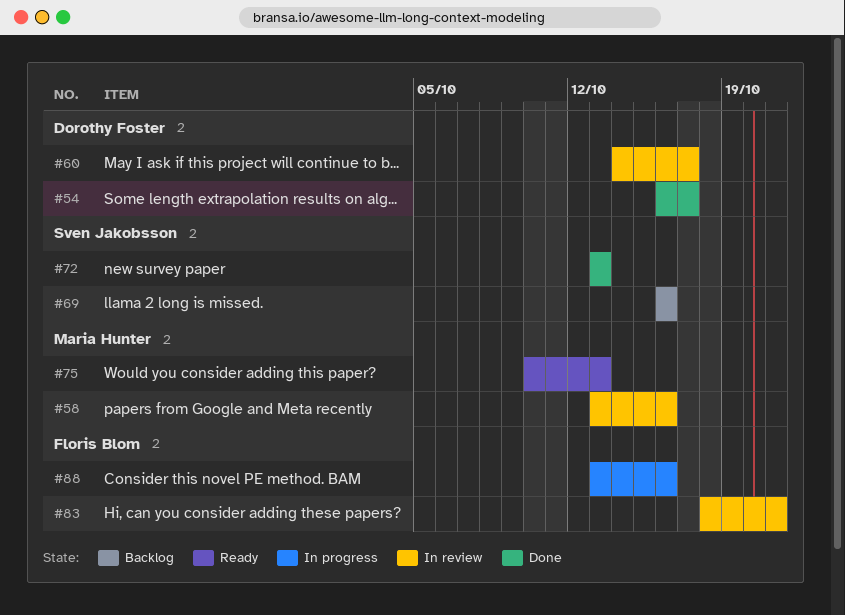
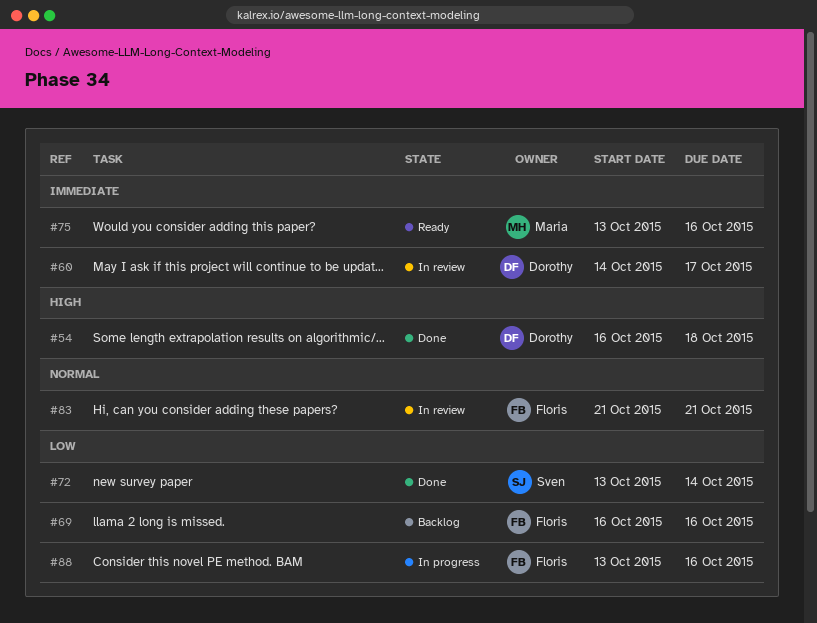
#54, due: Oct 17 -> Oct 18
#58: present -> none
#69, owner: Sven Jakobsson -> Floris Blom
#72, due: Oct 13 -> Oct 14
#75, start: Oct 10 -> Oct 13
#75, due: Oct 13 -> Oct 16
#83, start: Oct 18 -> Oct 21

